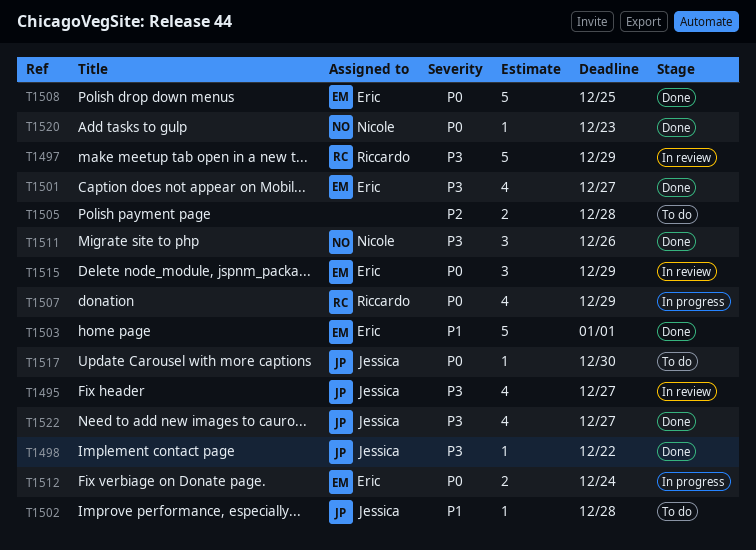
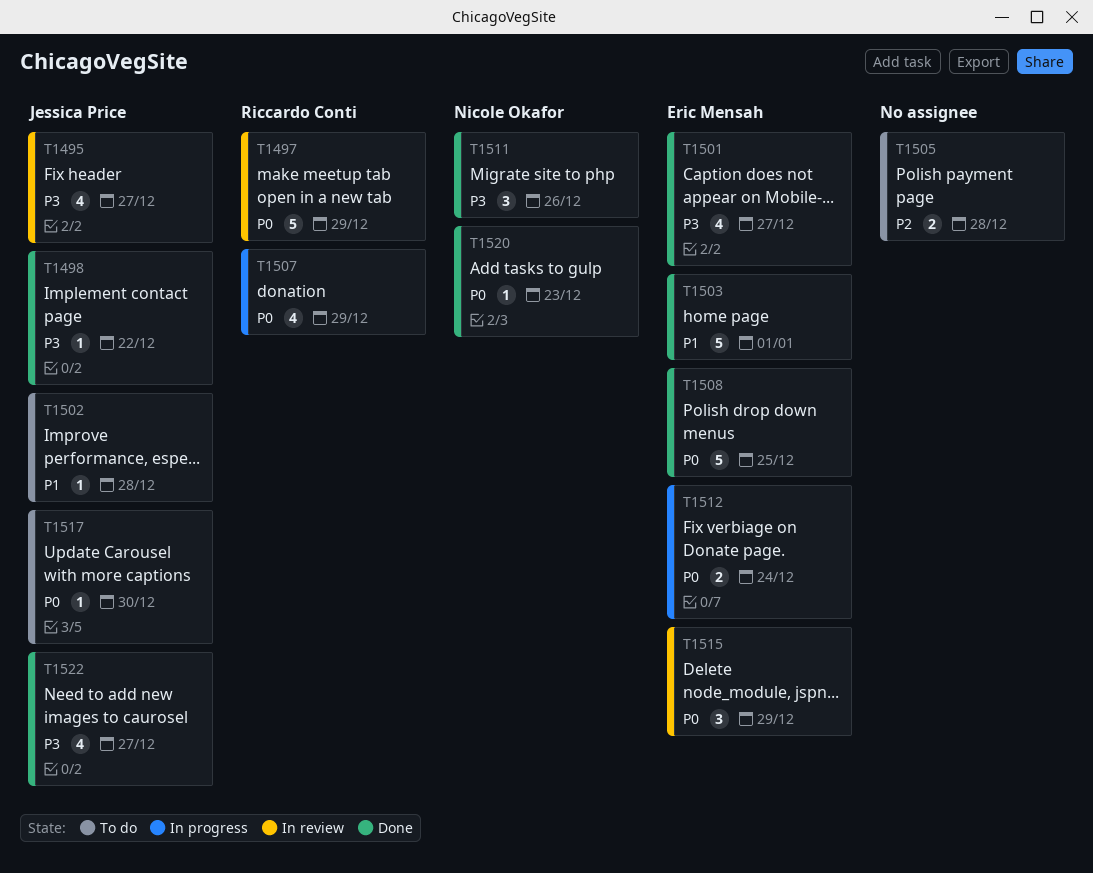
T1497, priority: P3 -> P0

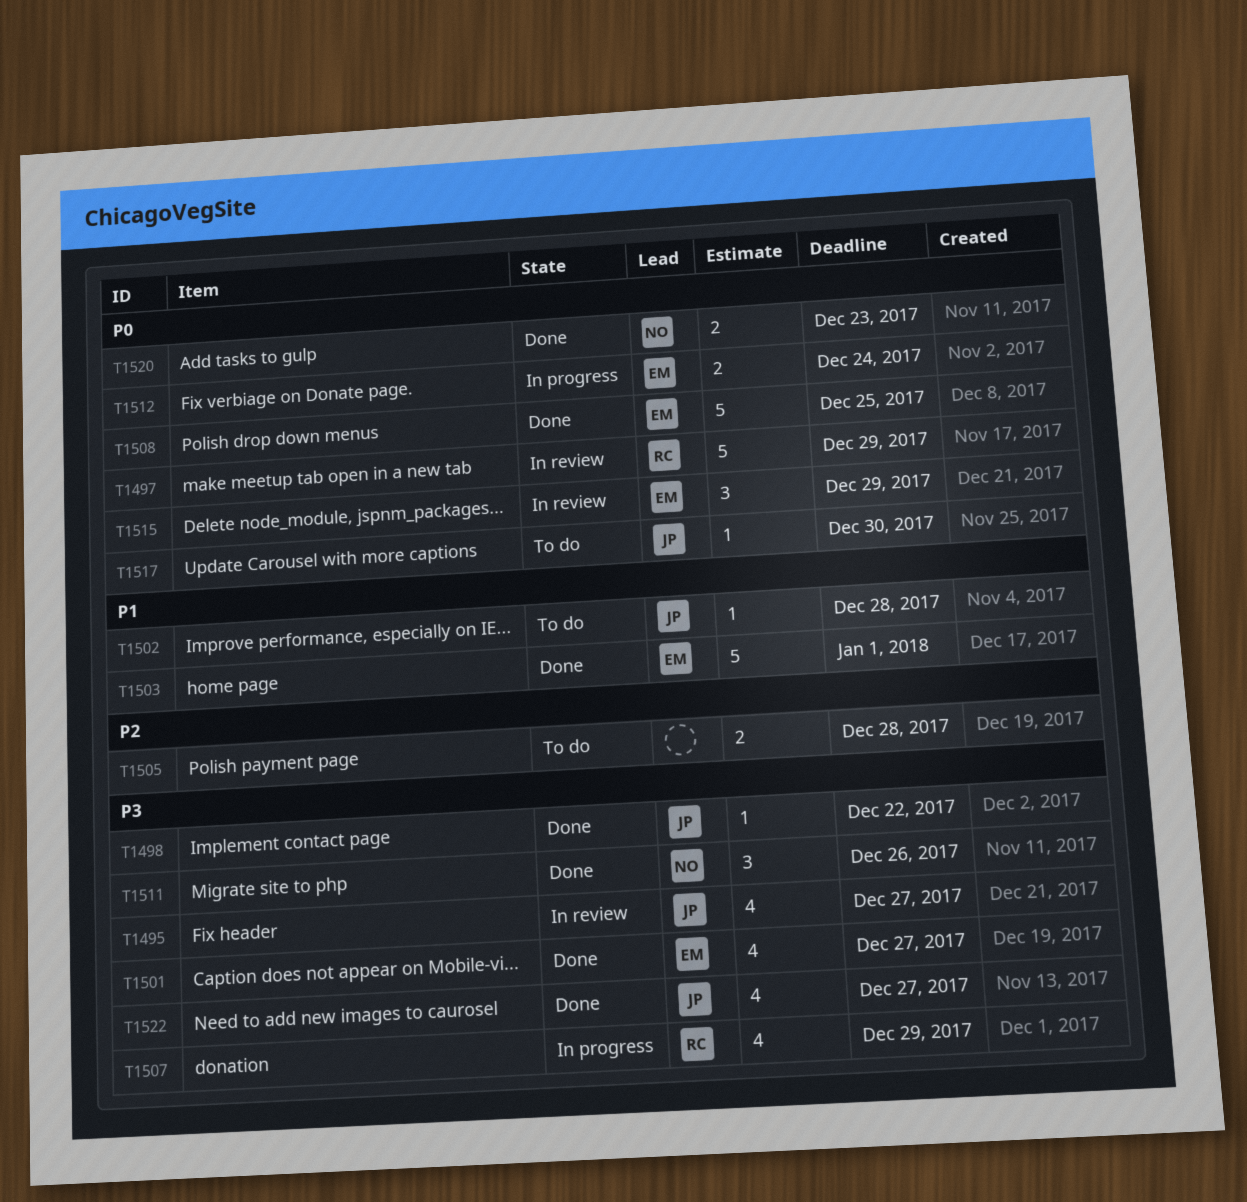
T1507, priority: P0 -> P3
T1520, estimate: 1 -> 2

